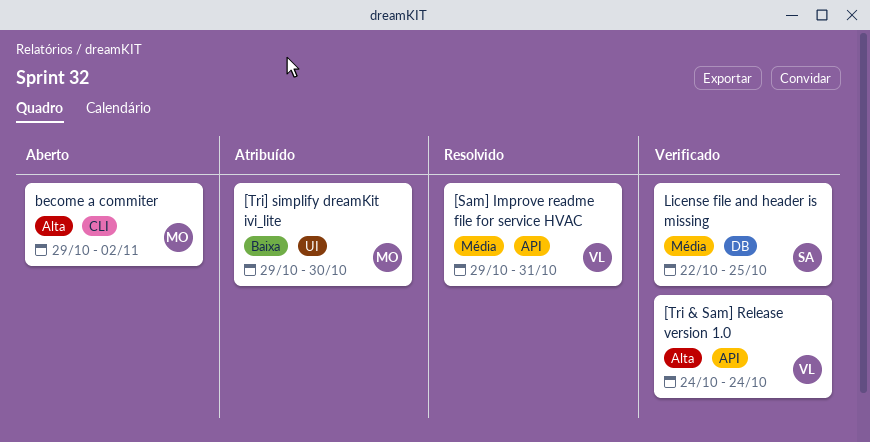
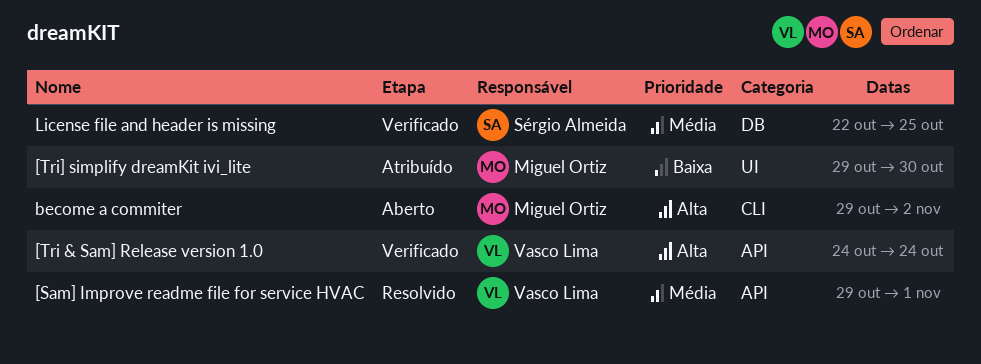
[Sam] Improve readme file for service HVAC, due: Oct 31 -> Nov 1

